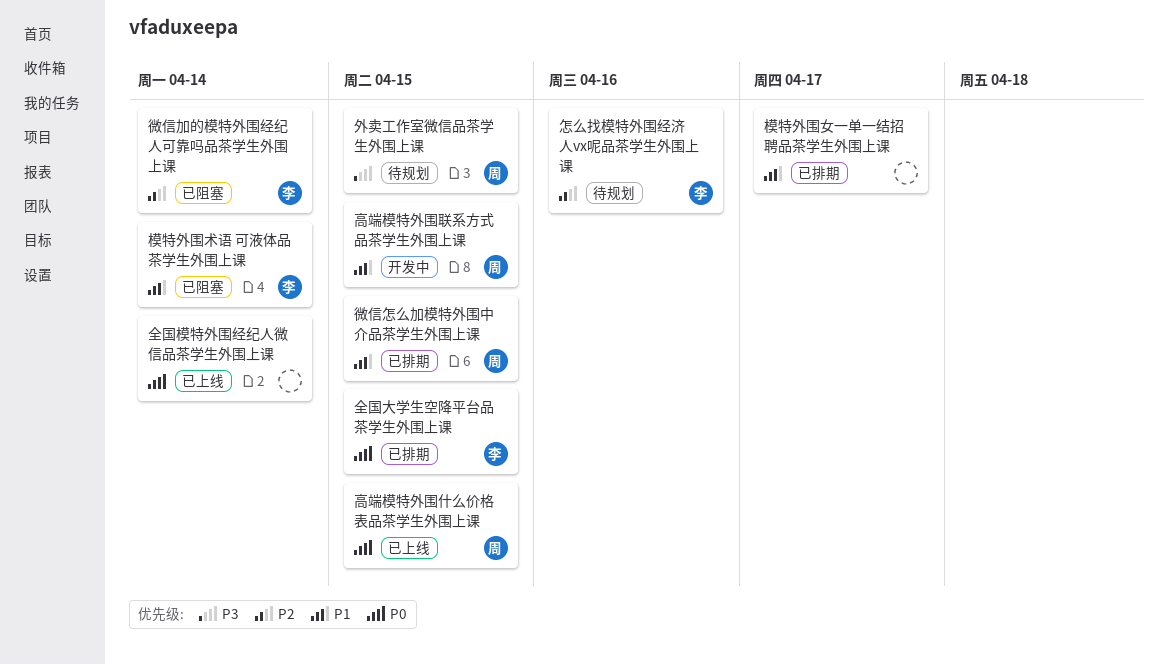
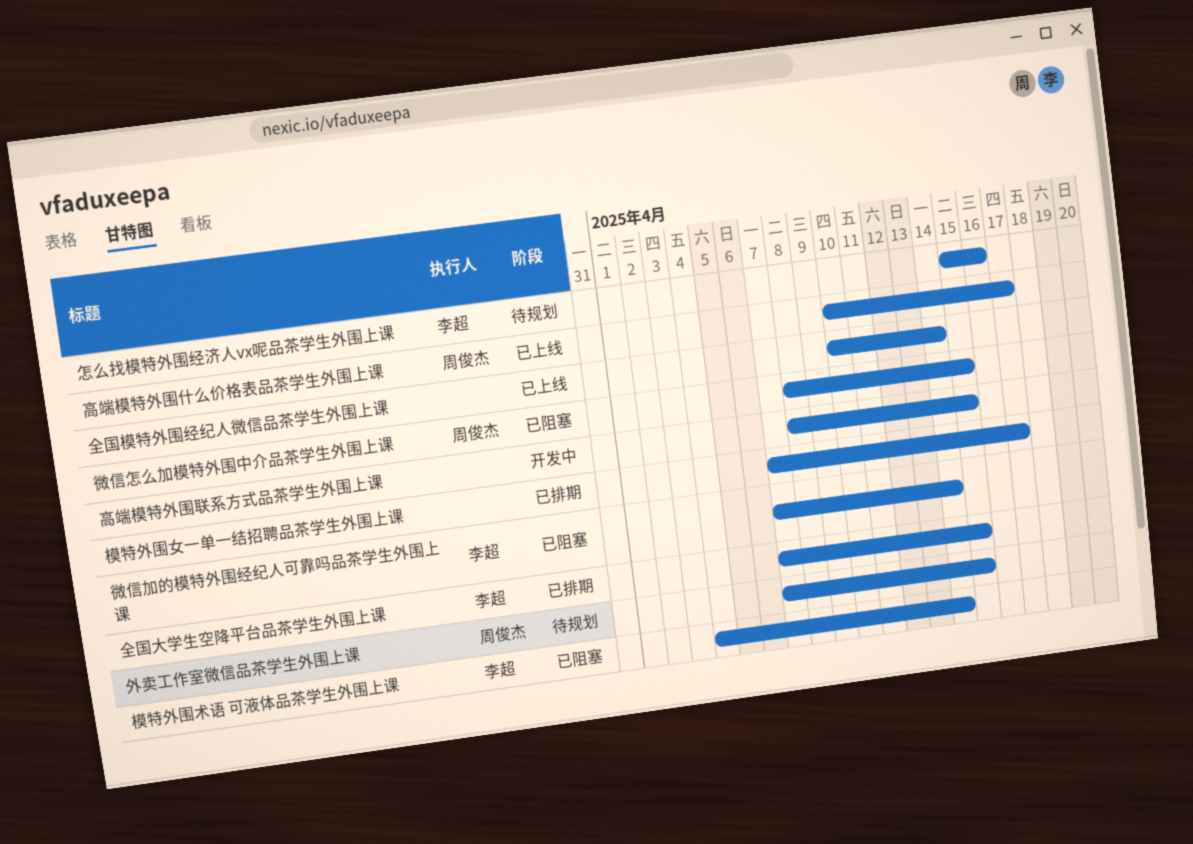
微信怎么加模特外围中介品茶学生外围上课, status: 已排期 -> 已阻塞
高端模特外围什么价格表品茶学生外围上课, due: Apr 15 -> Apr 17
高端模特外围联系方式品茶学生外围上课, owner: 周俊杰 -> none

